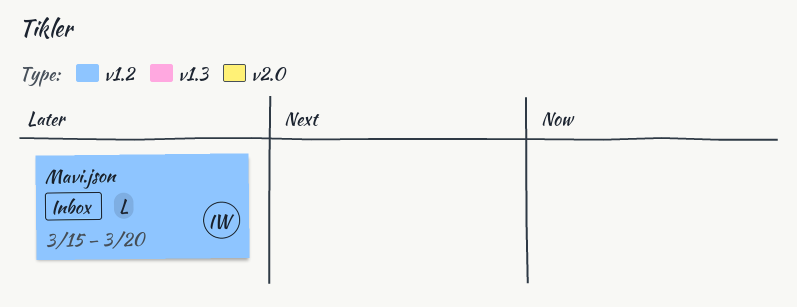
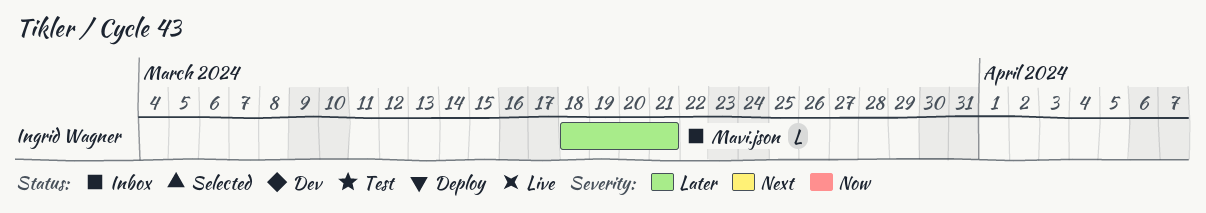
Mavi.json, start: Mar 15 -> Mar 18
Mavi.json, due: Mar 20 -> Mar 21

